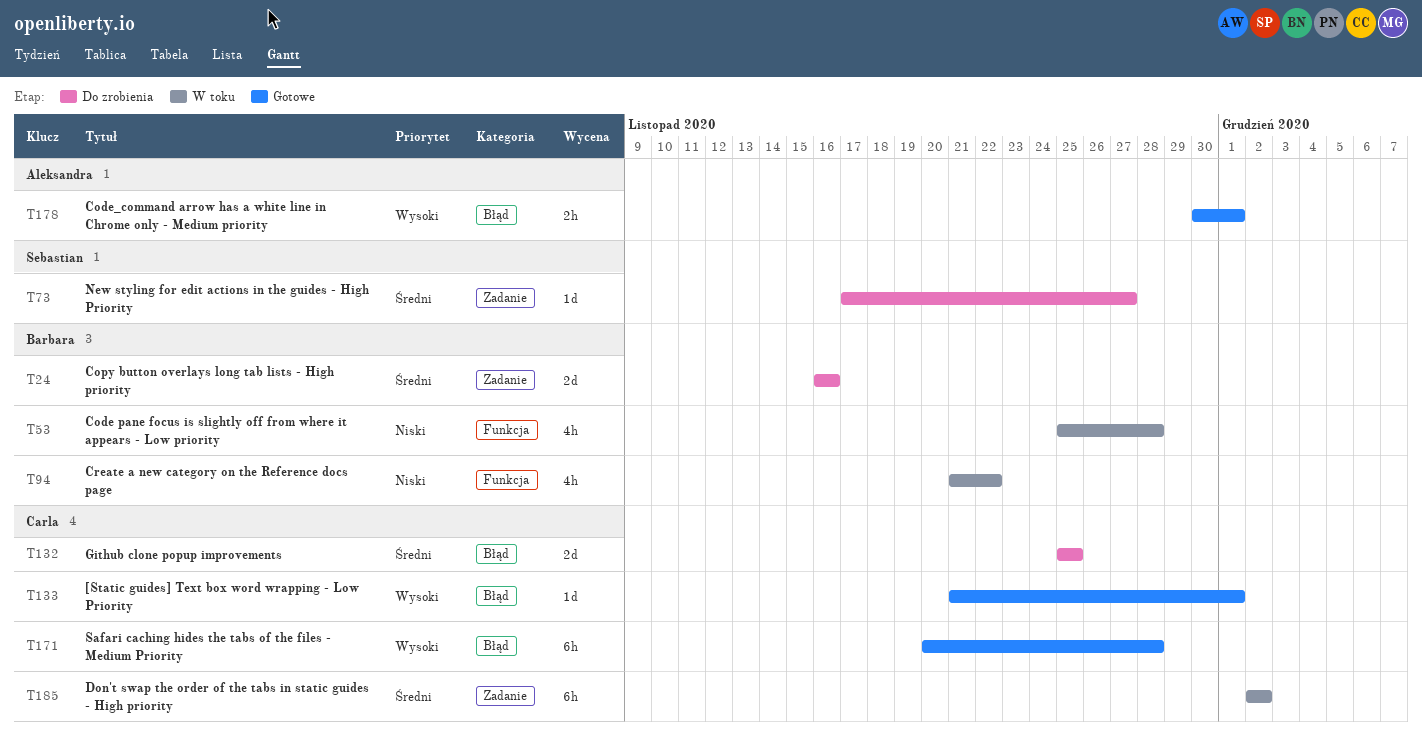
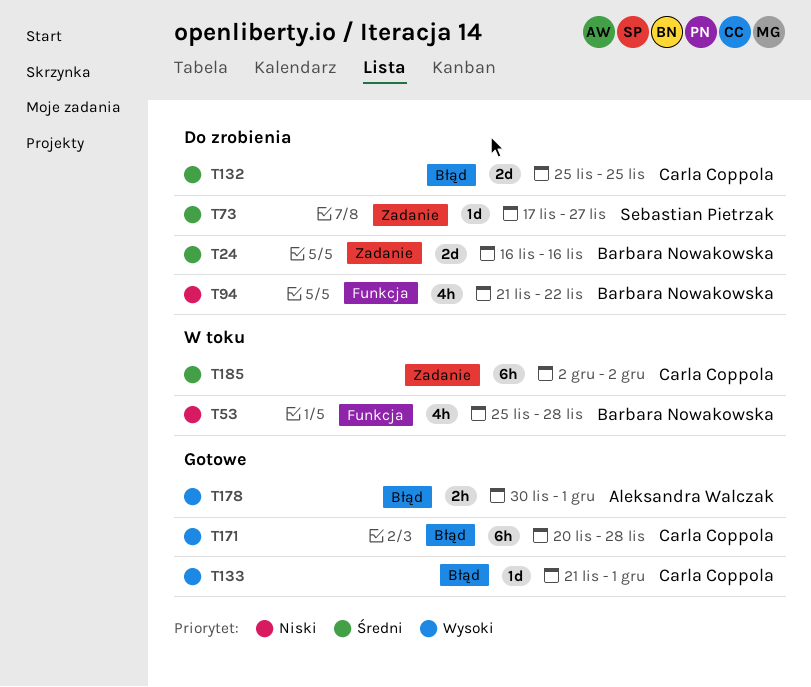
T94, status: W toku -> Do zrobienia

